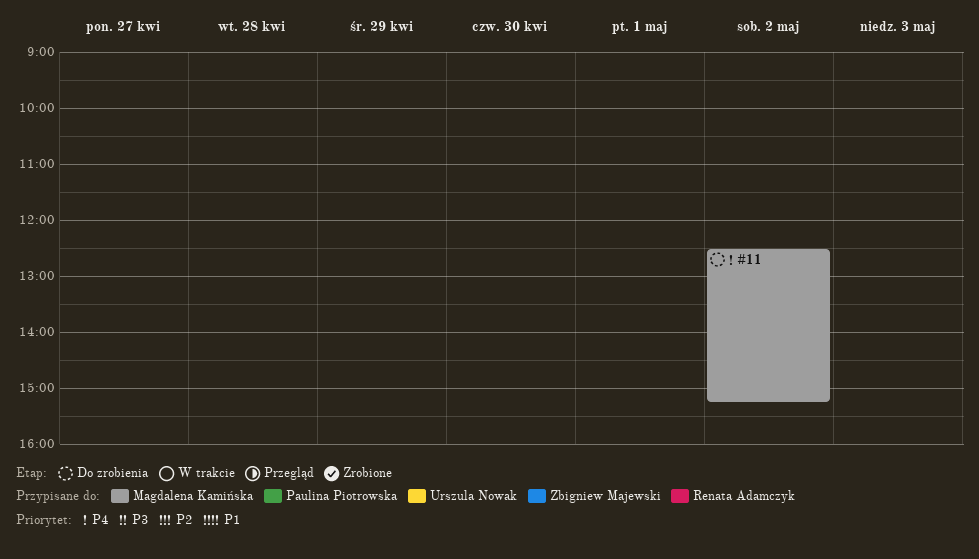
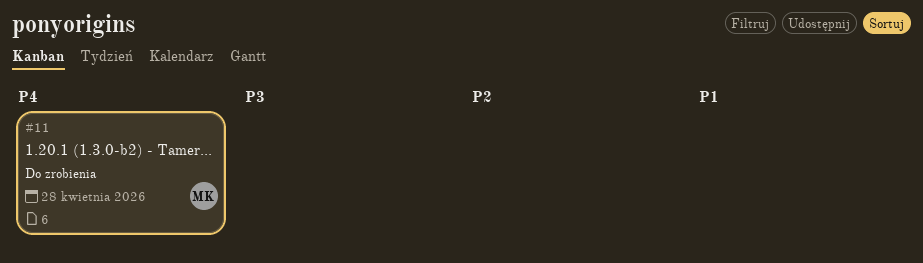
#11, day: May 2 -> Apr 28

